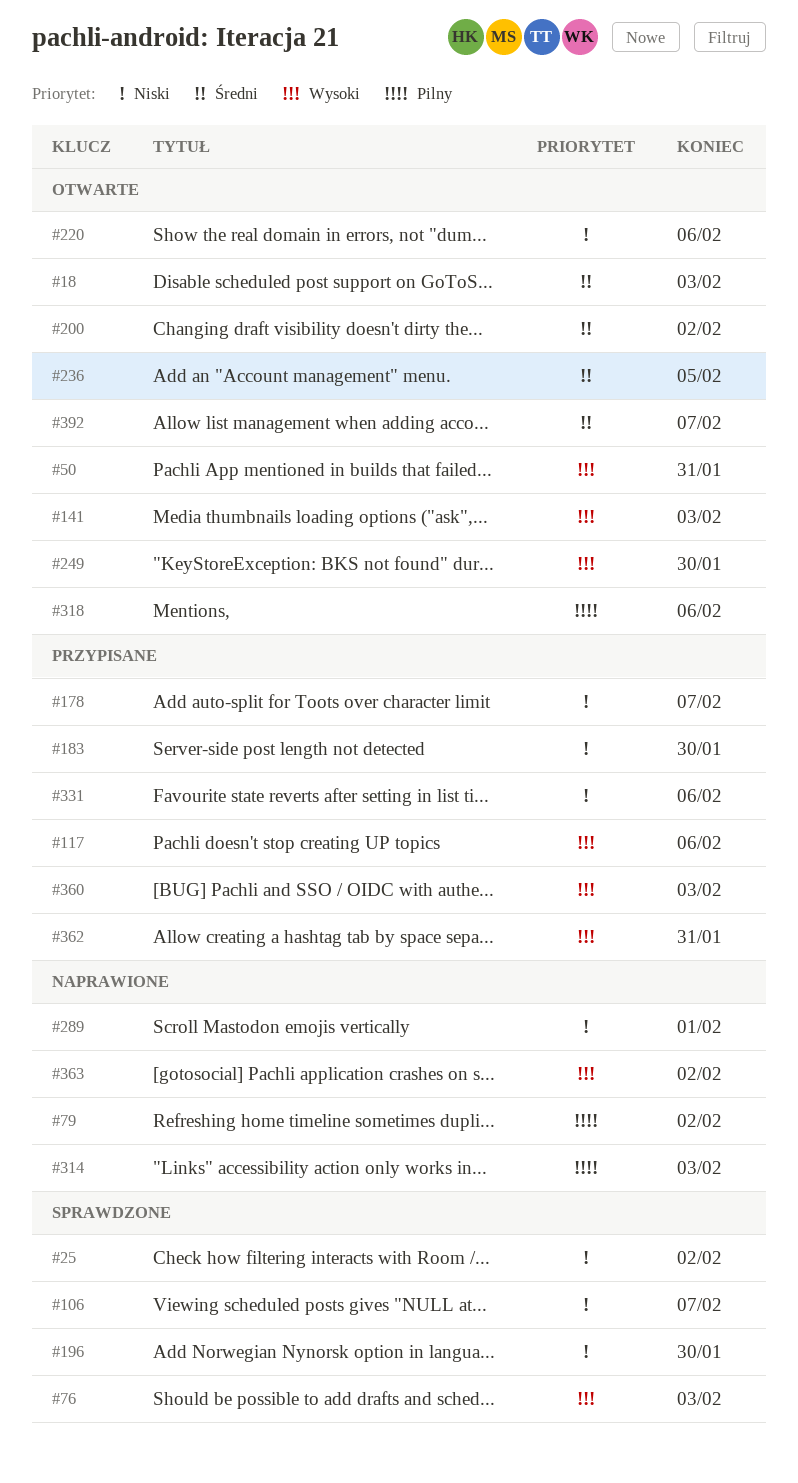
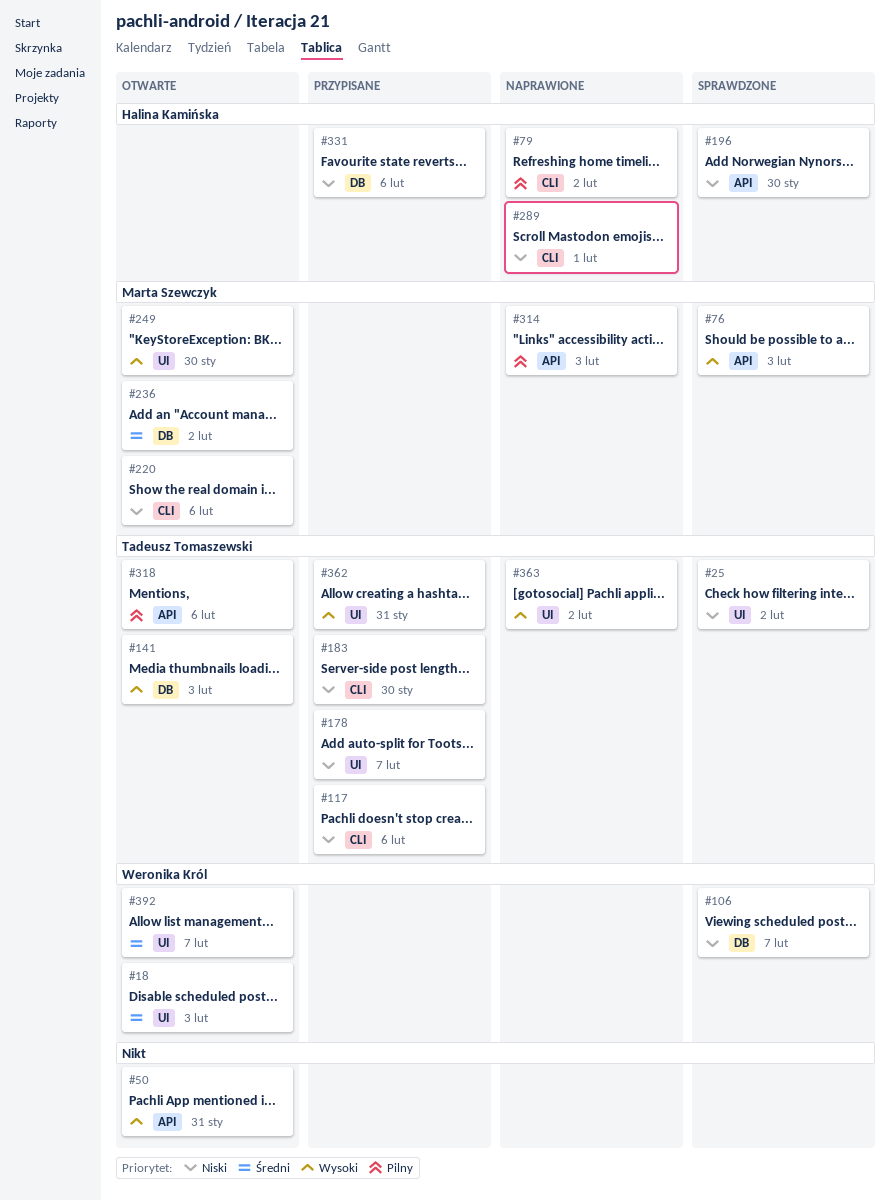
#117, priority: Wysoki -> Niski
#200: present -> none
#236, due: Feb 5 -> Feb 2
#360: present -> none

